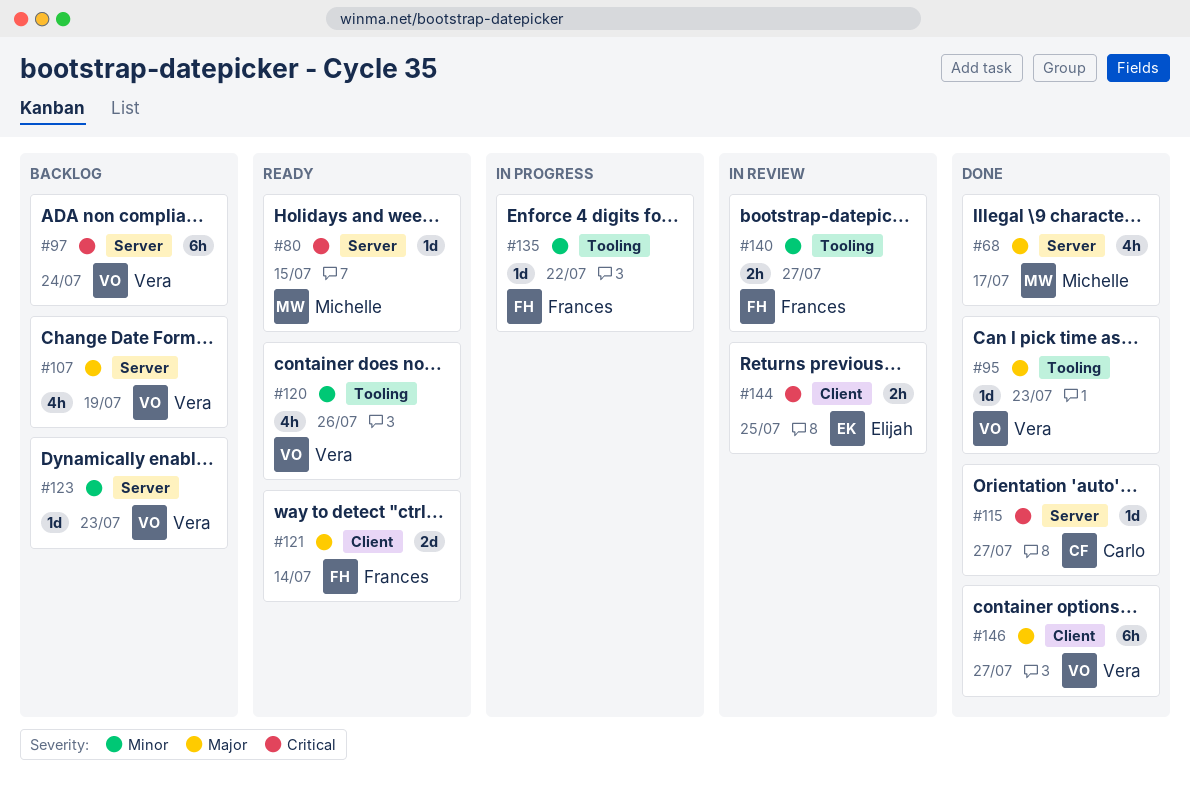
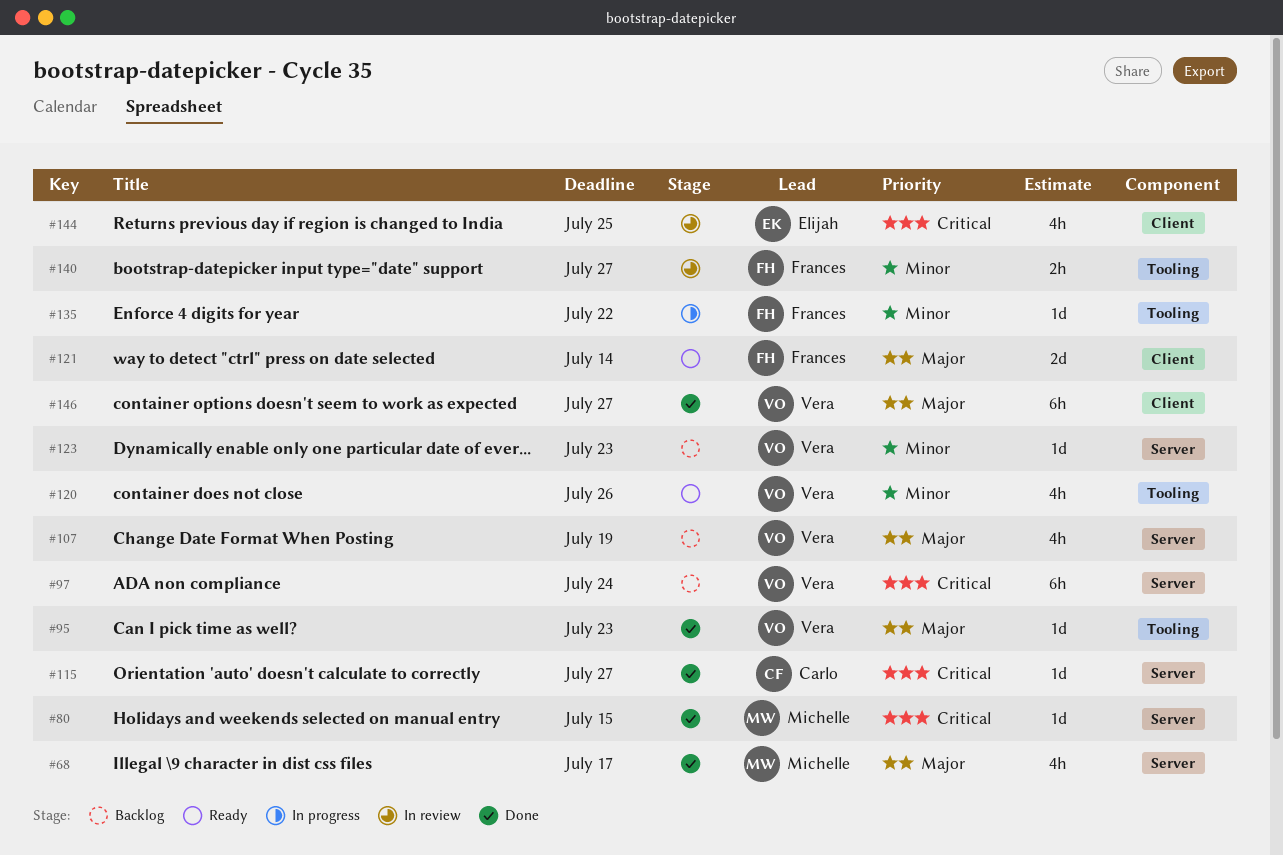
#80, status: Ready -> Done
#144, estimate: 2h -> 4h

